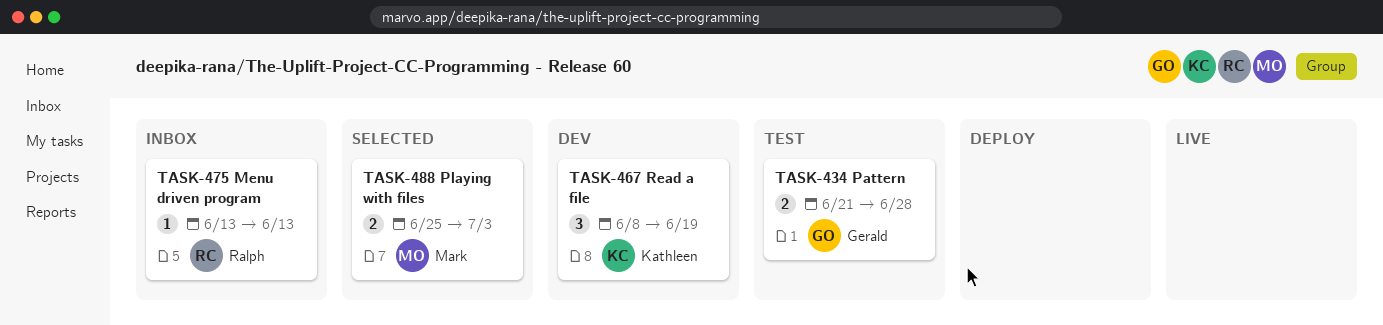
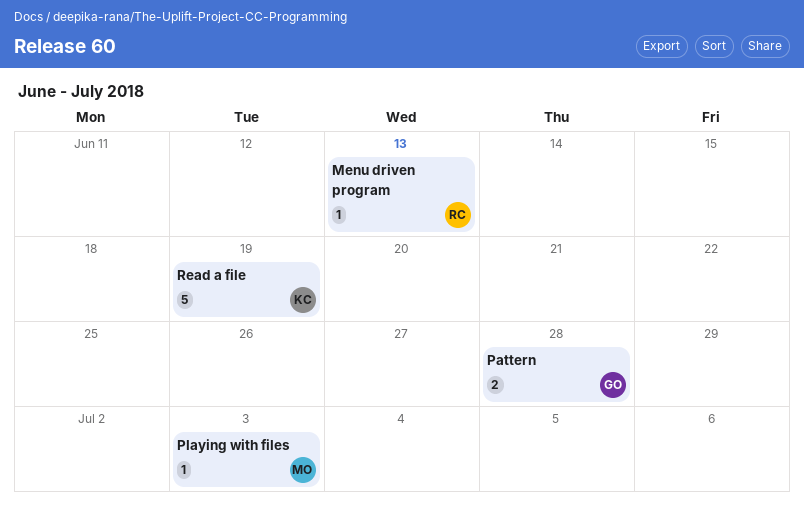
Playing with files, estimate: 2 -> 1
Read a file, estimate: 3 -> 5

